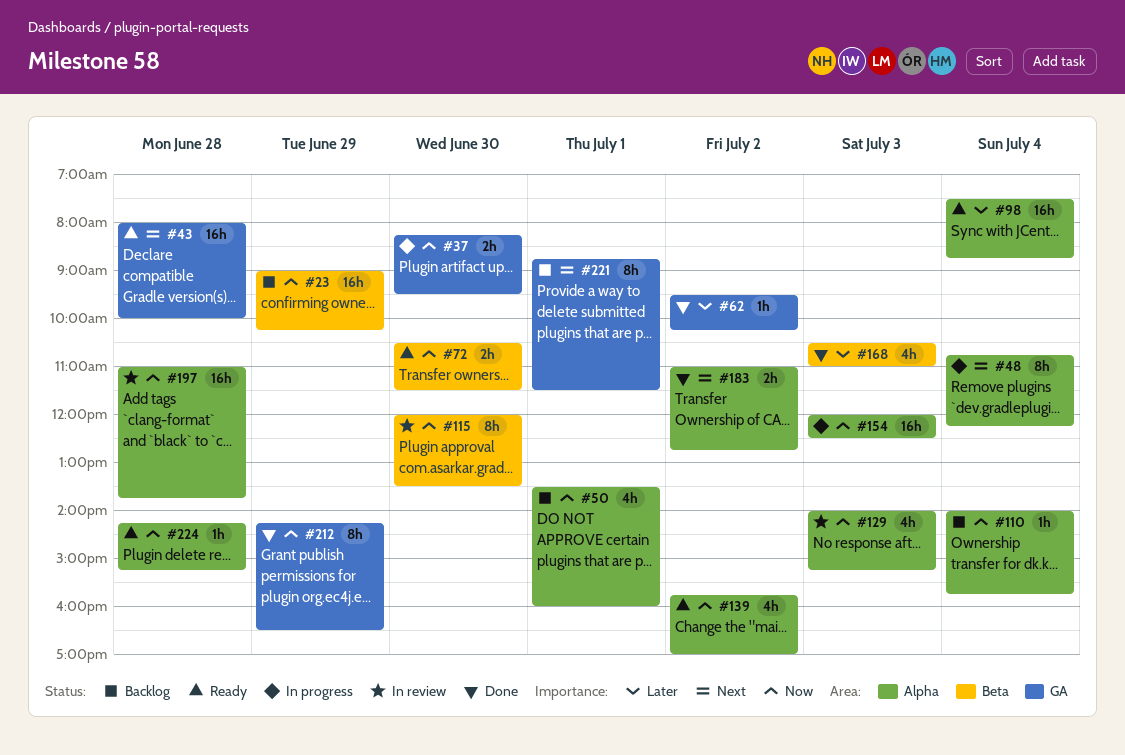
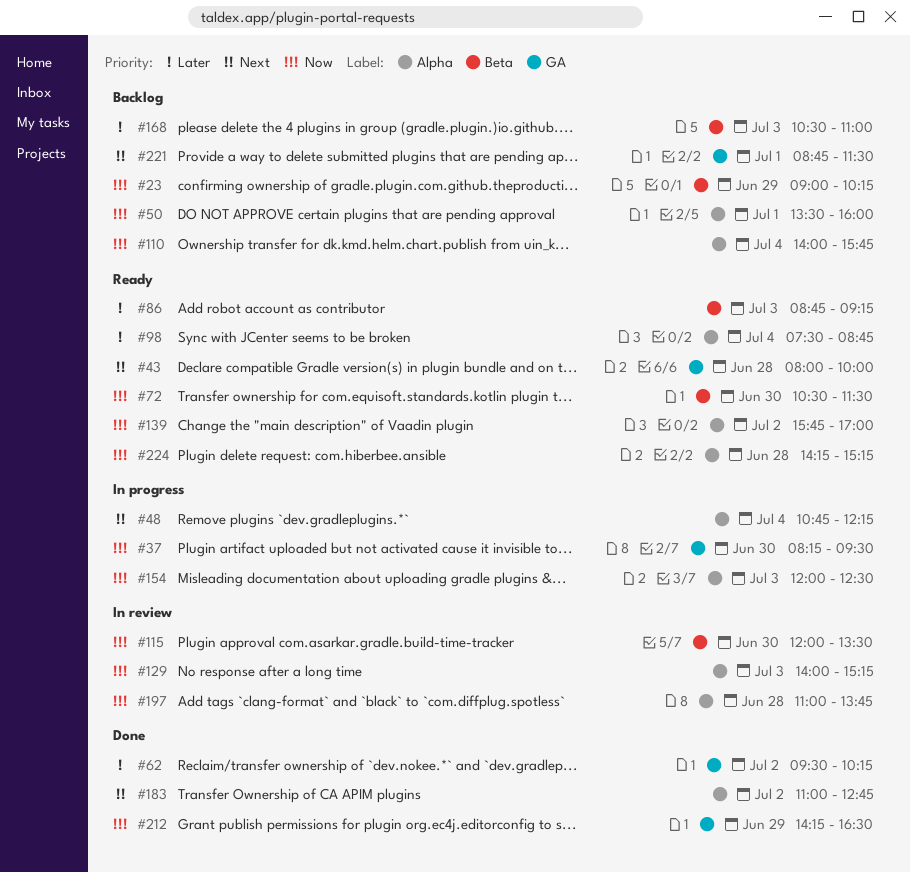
#86: none -> present
#168, status: Done -> Backlog

